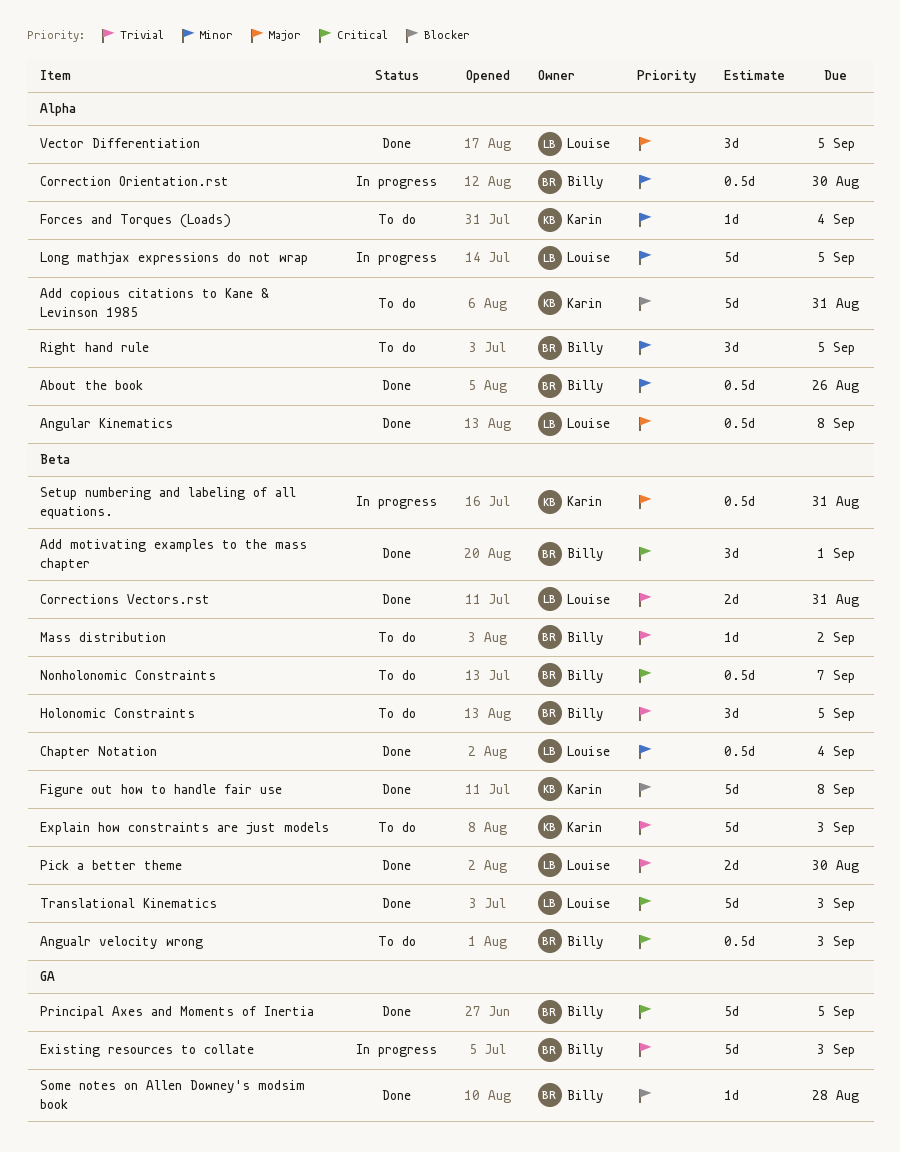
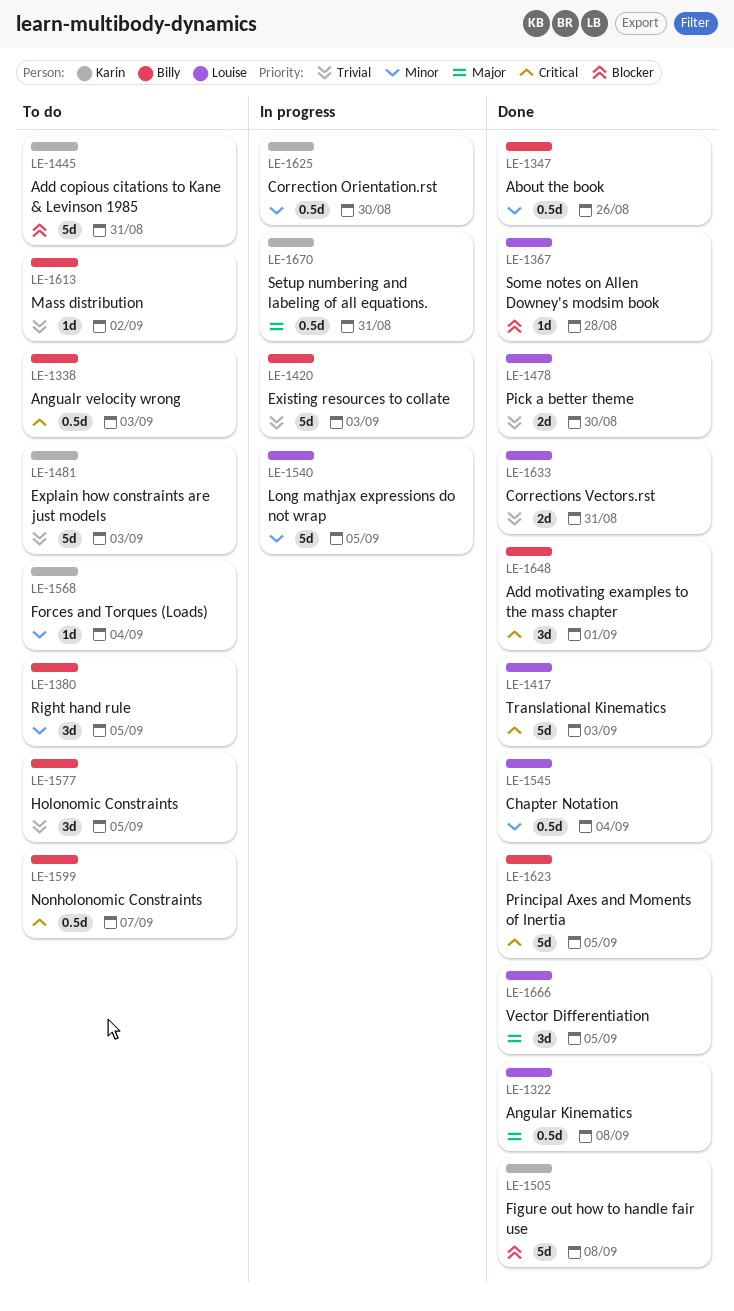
Correction Orientation.rst, owner: Billy -> Karin
Some notes on Allen Downey's modsim book, owner: Billy -> Louise

